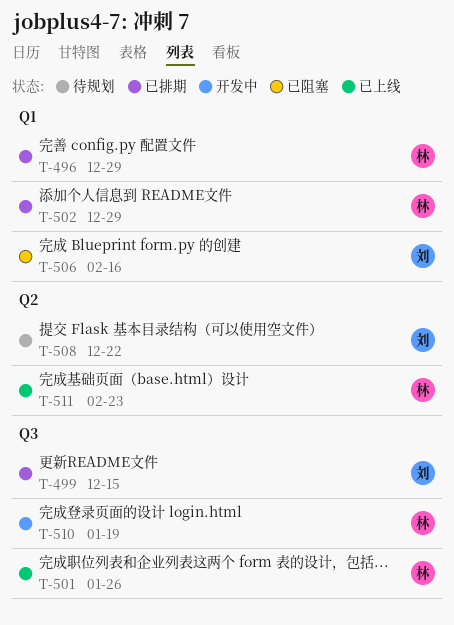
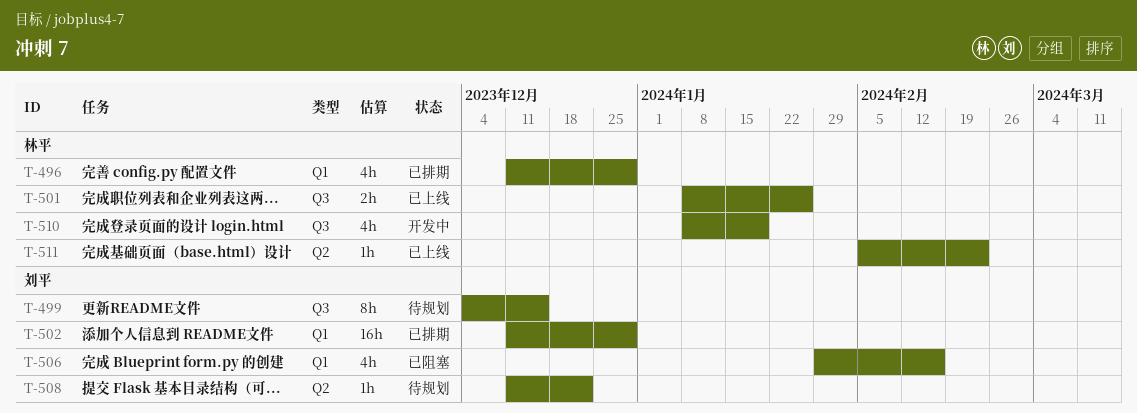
T-499, status: 已排期 -> 待规划
T-502, owner: 林平 -> 刘平

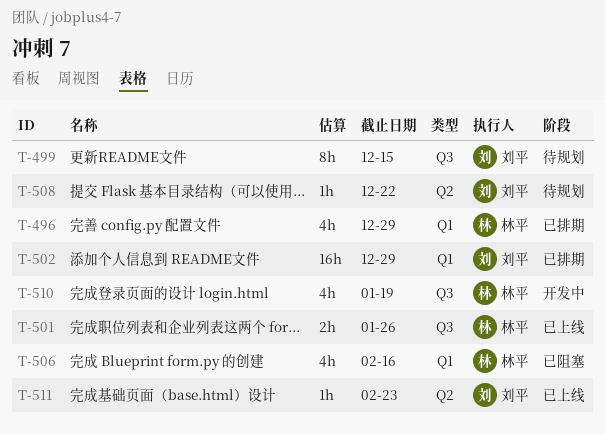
T-506, owner: 刘平 -> 林平
T-511, owner: 林平 -> 刘平

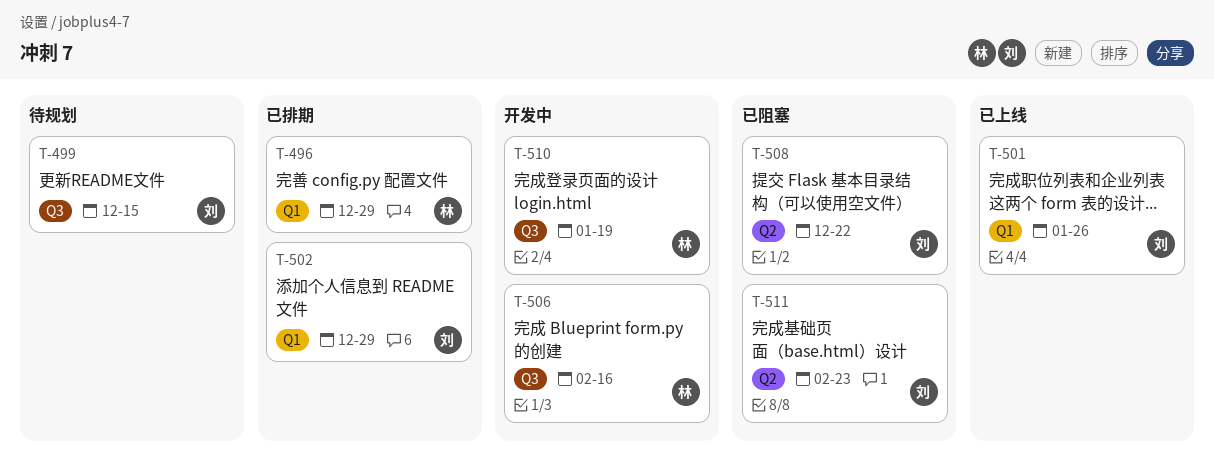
T-501, owner: 林平 -> 刘平
T-501, label: Q3 -> Q1
T-506, status: 已阻塞 -> 开发中
T-506, label: Q1 -> Q3
T-508, status: 待规划 -> 已阻塞
T-511, status: 已上线 -> 已阻塞

